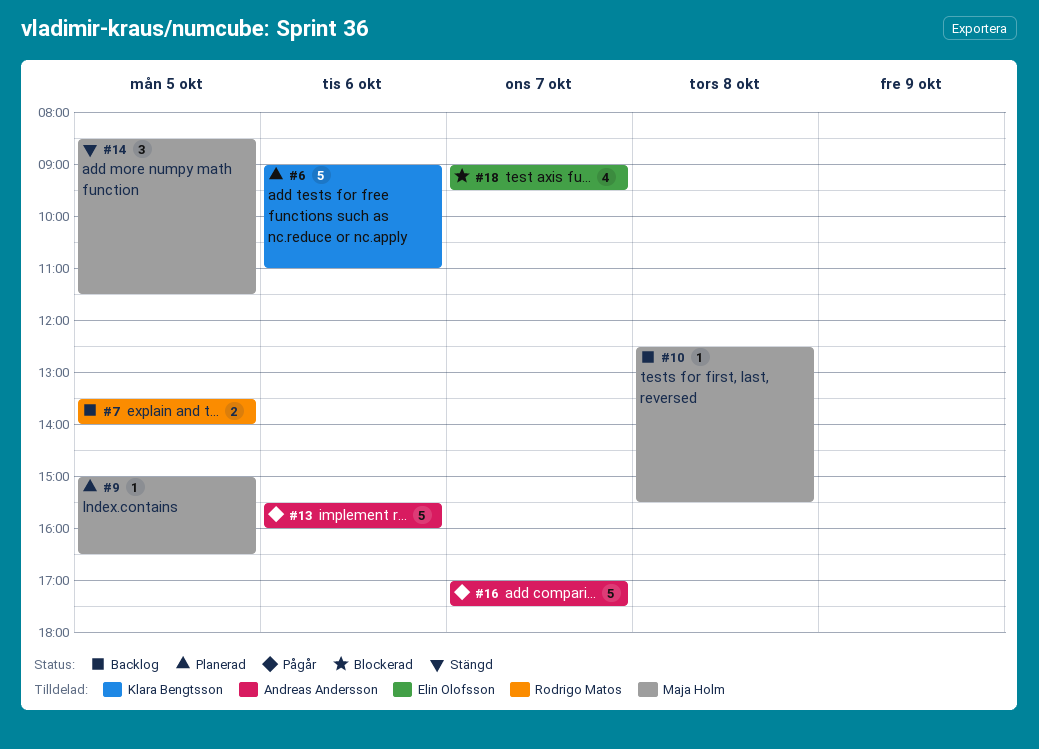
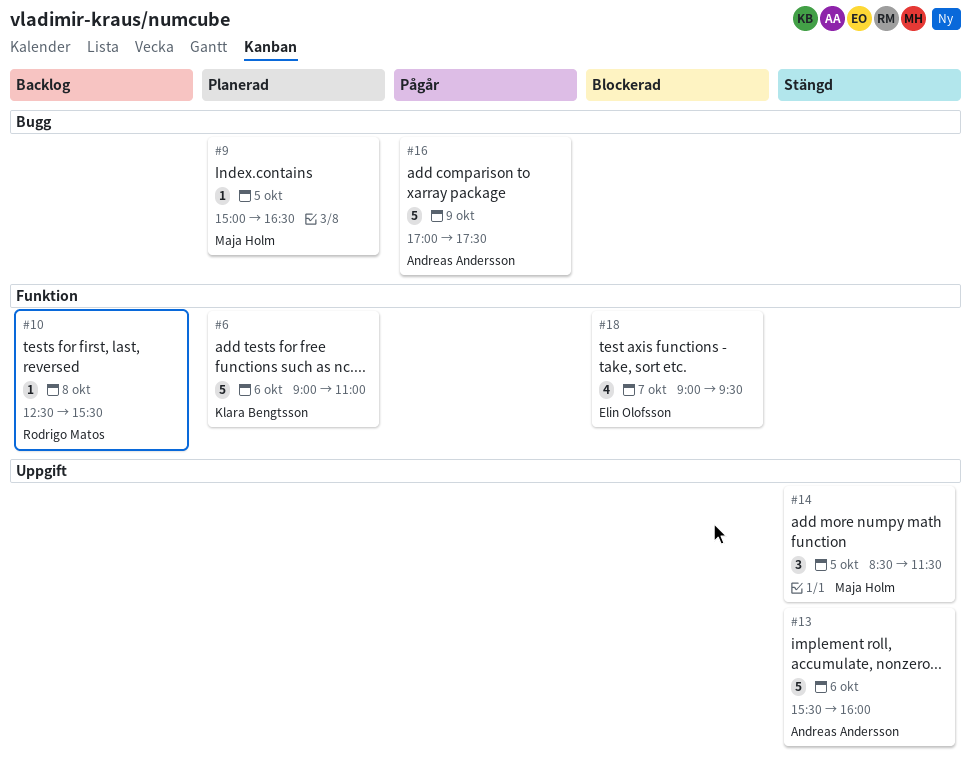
#7: present -> none
#10, owner: Maja Holm -> Rodrigo Matos
#13, status: Pågår -> Stängd
#16, day: Oct 7 -> Oct 9

